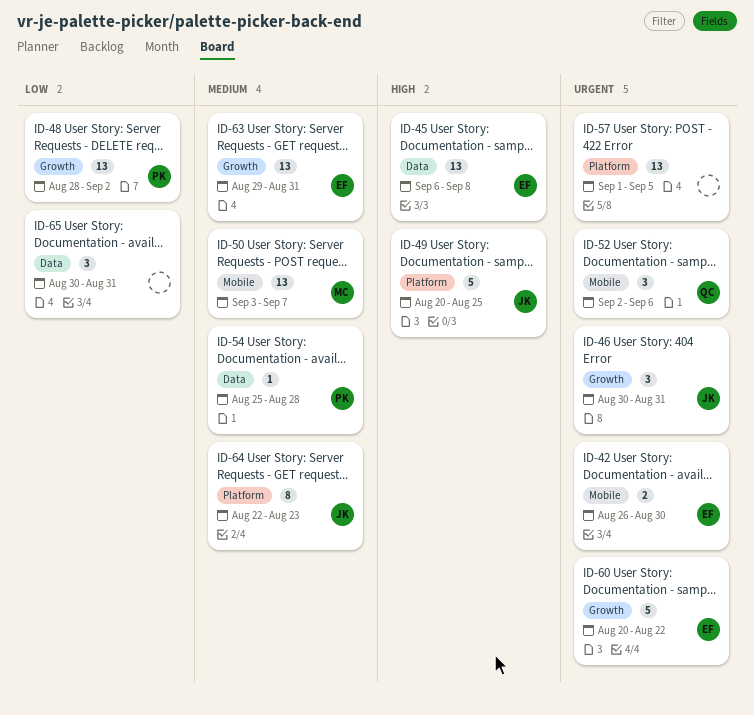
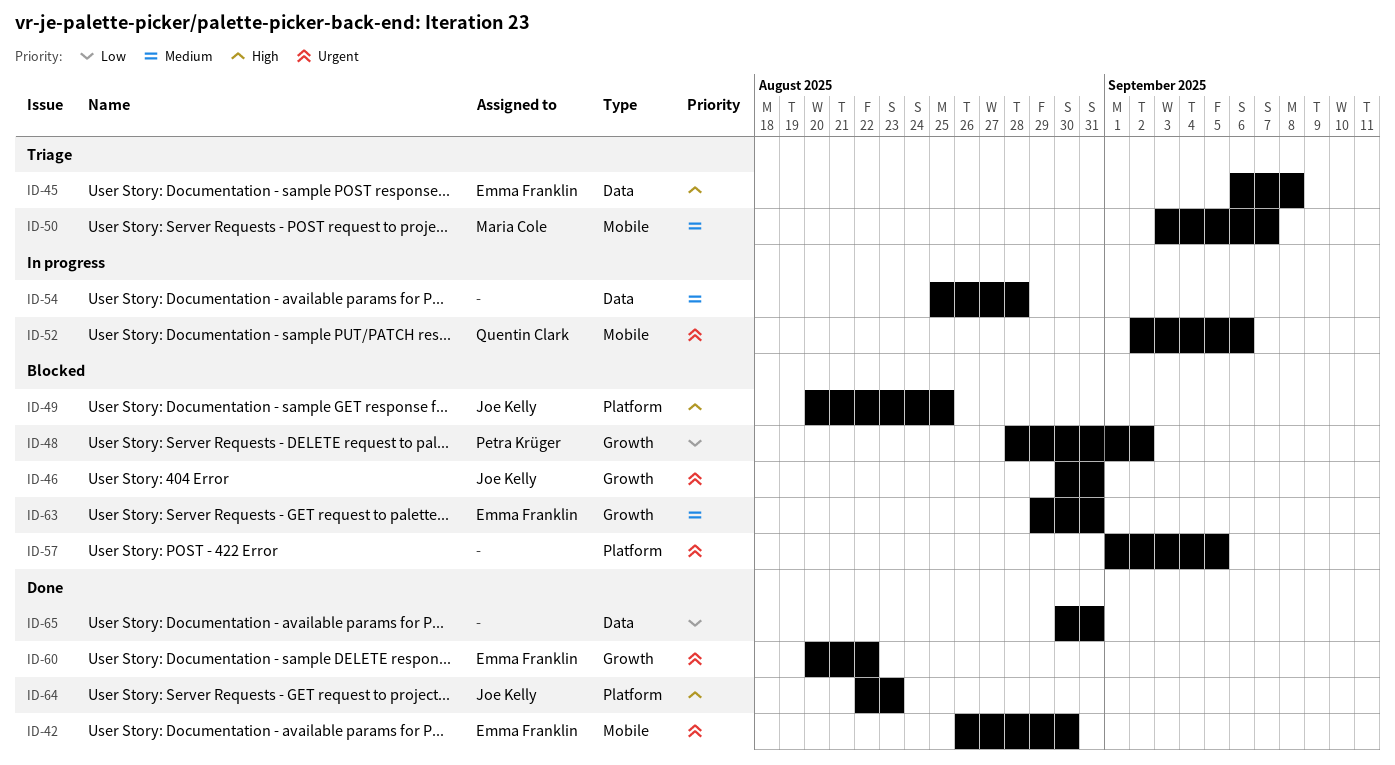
ID-54, owner: Petra Krüger -> none
ID-64, priority: Medium -> High

